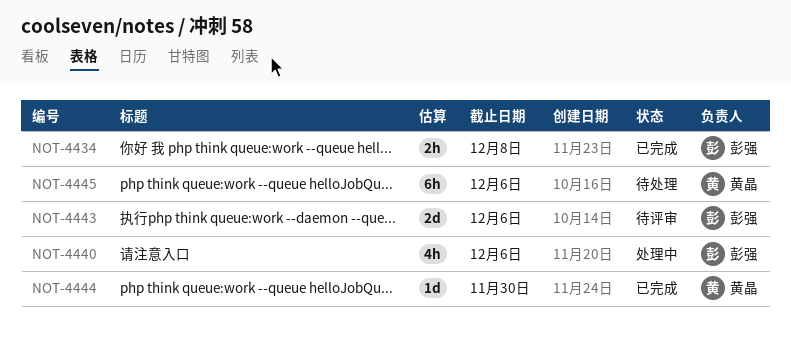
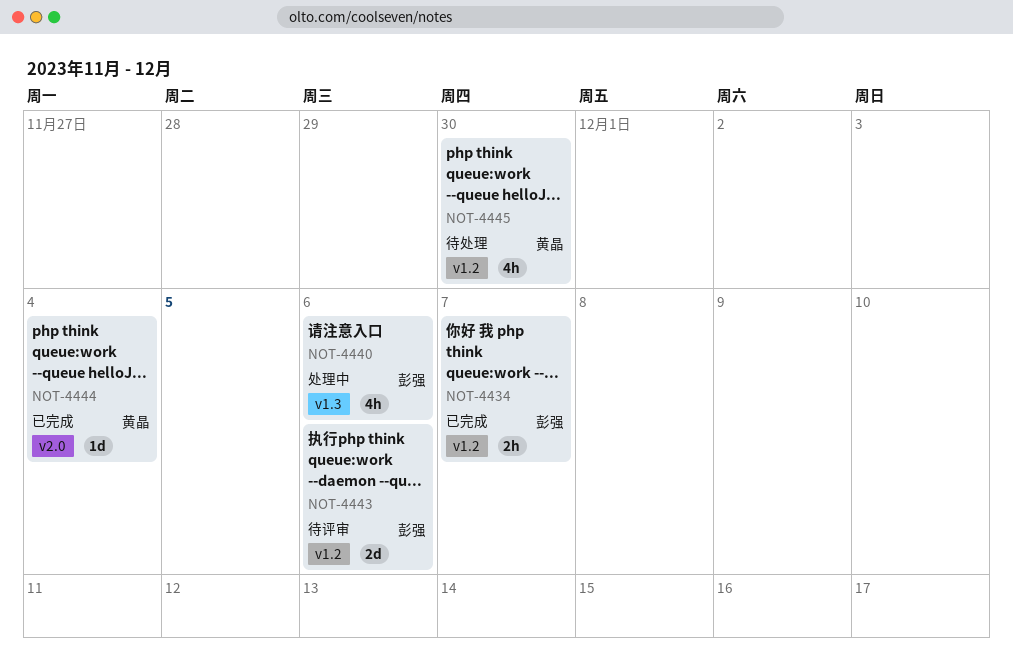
NOT-4434, due: Dec 8 -> Dec 7
NOT-4444, due: Nov 30 -> Dec 4
NOT-4445, estimate: 6h -> 4h
NOT-4445, due: Dec 6 -> Nov 30

